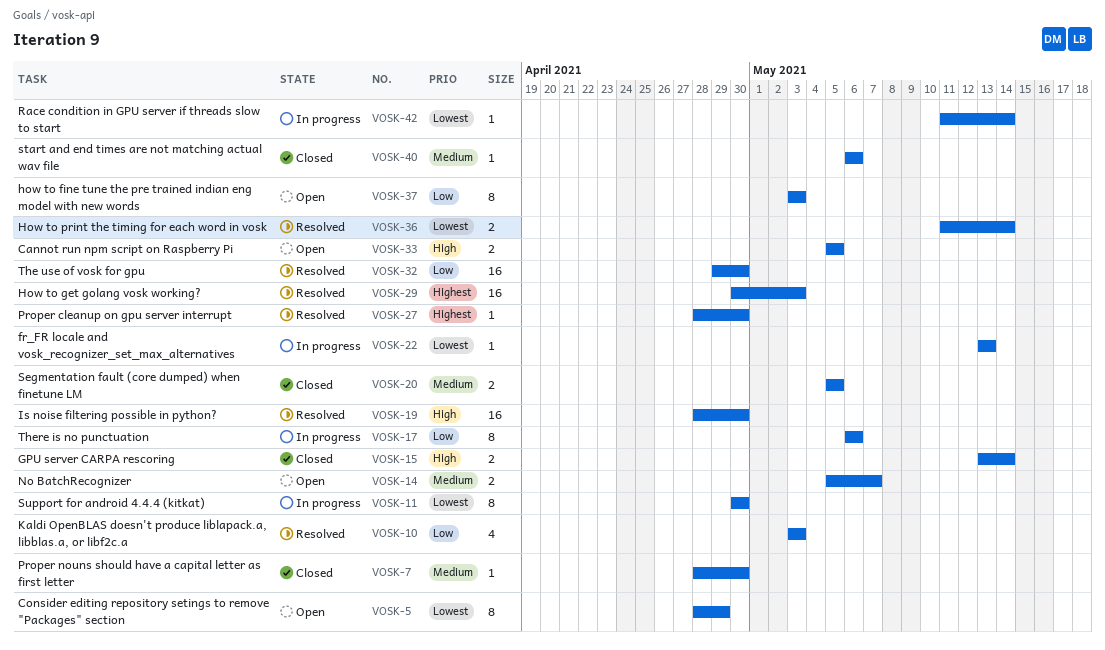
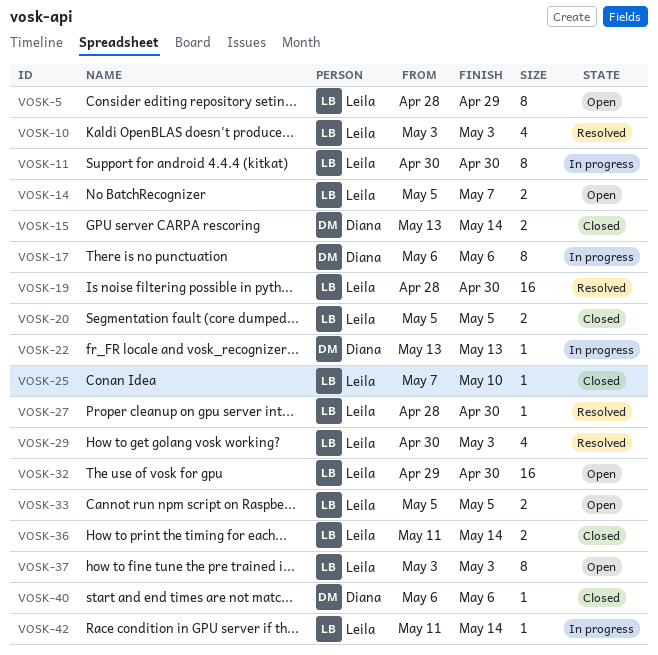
VOSK-7: present -> none
VOSK-25: none -> present
VOSK-29, estimate: 16 -> 4
VOSK-32, status: Resolved -> Open
VOSK-36, status: Resolved -> Closed

